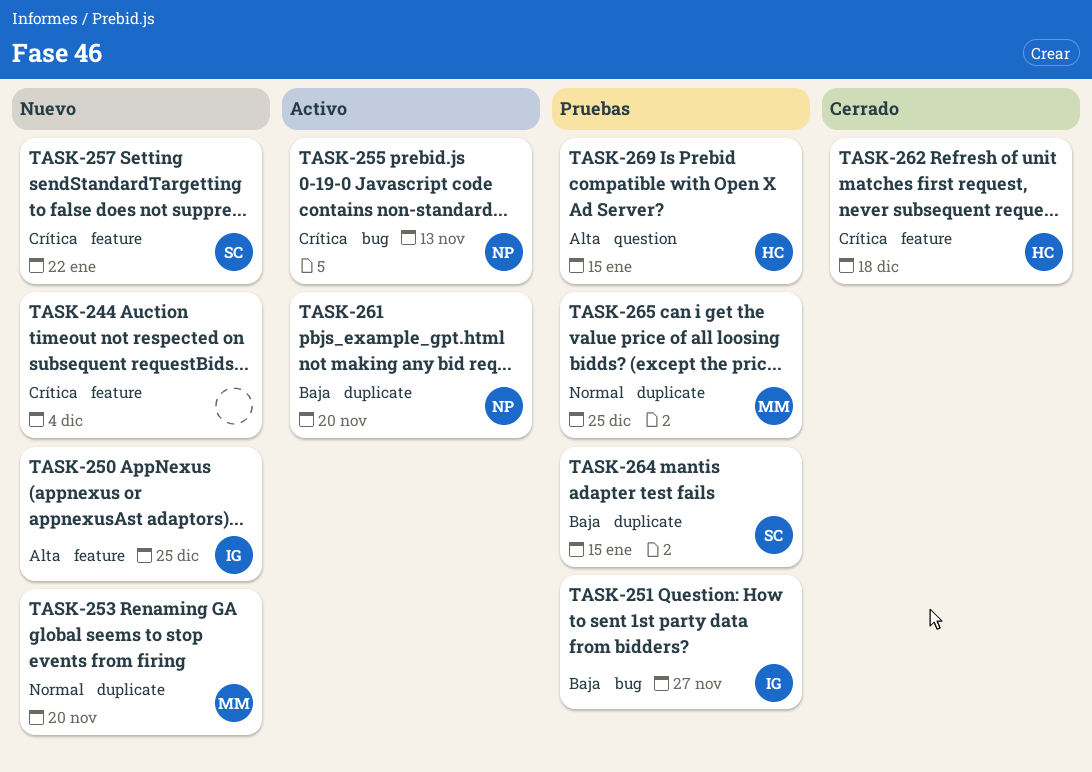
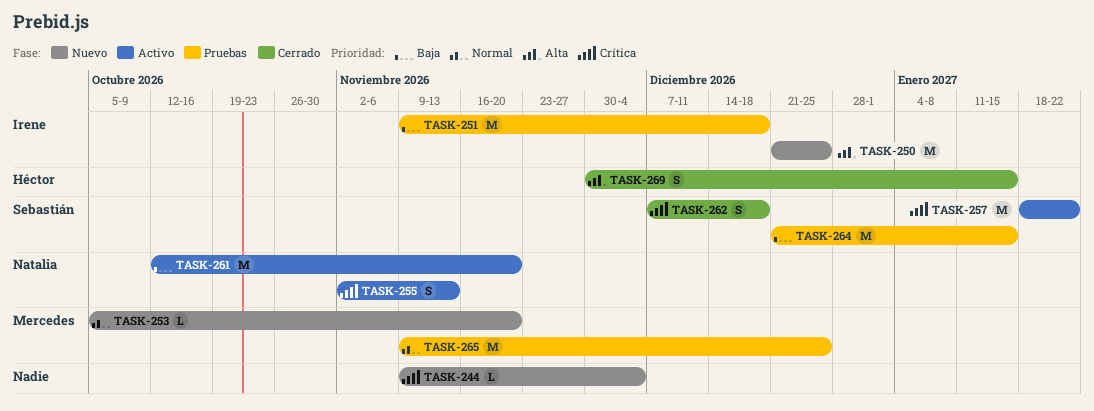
TASK-251, due: Nov 27 -> Dec 18
TASK-257, status: Nuevo -> Activo
TASK-262, owner: Héctor -> Sebastián
TASK-269, status: Pruebas -> Cerrado

